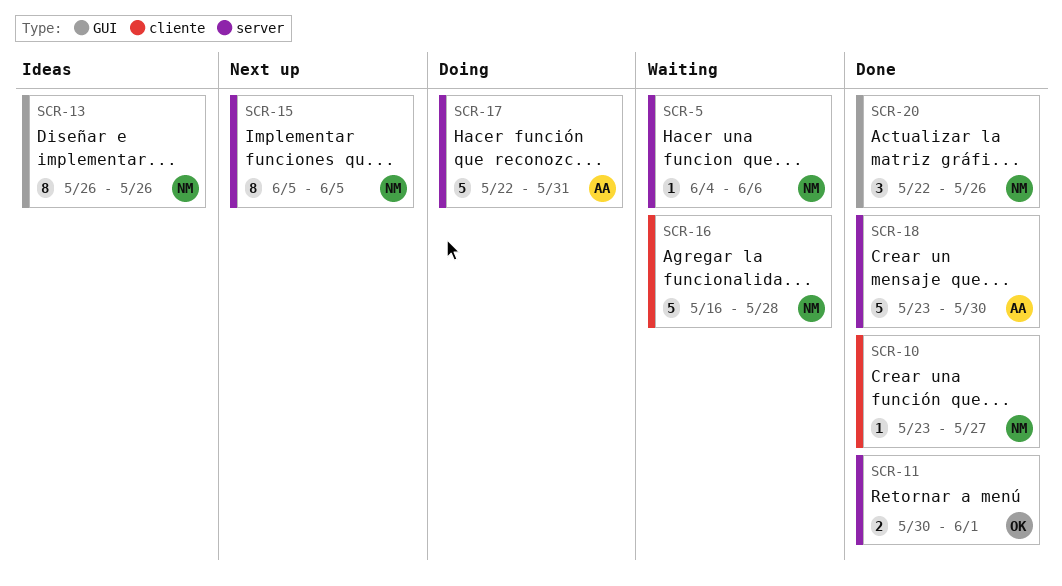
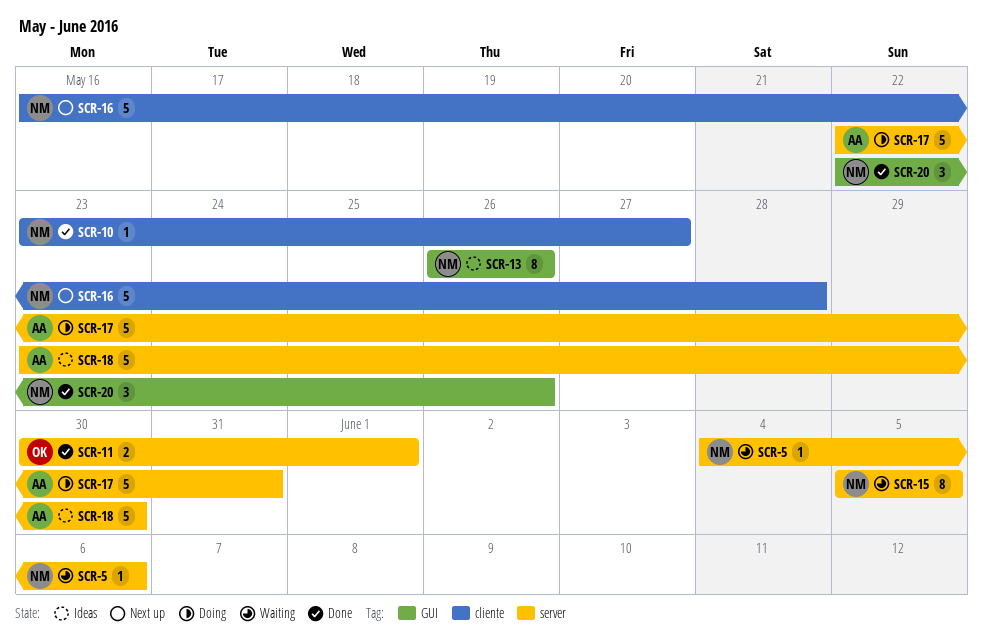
SCR-15, status: Next up -> Waiting
SCR-16, status: Waiting -> Next up
SCR-18, status: Done -> Ideas

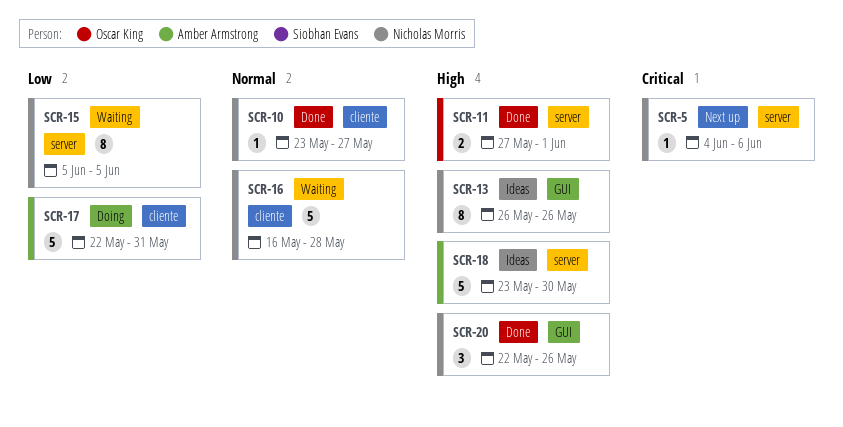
SCR-5, status: Waiting -> Next up
SCR-11, start: May 30 -> May 27
SCR-16, status: Next up -> Waiting
SCR-17, label: server -> cliente

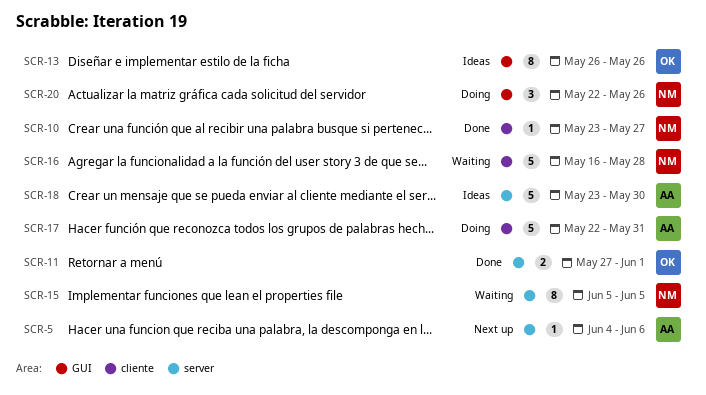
SCR-5, owner: Nicholas Morris -> Amber Armstrong
SCR-13, owner: Nicholas Morris -> Oscar King
SCR-20, status: Done -> Doing

